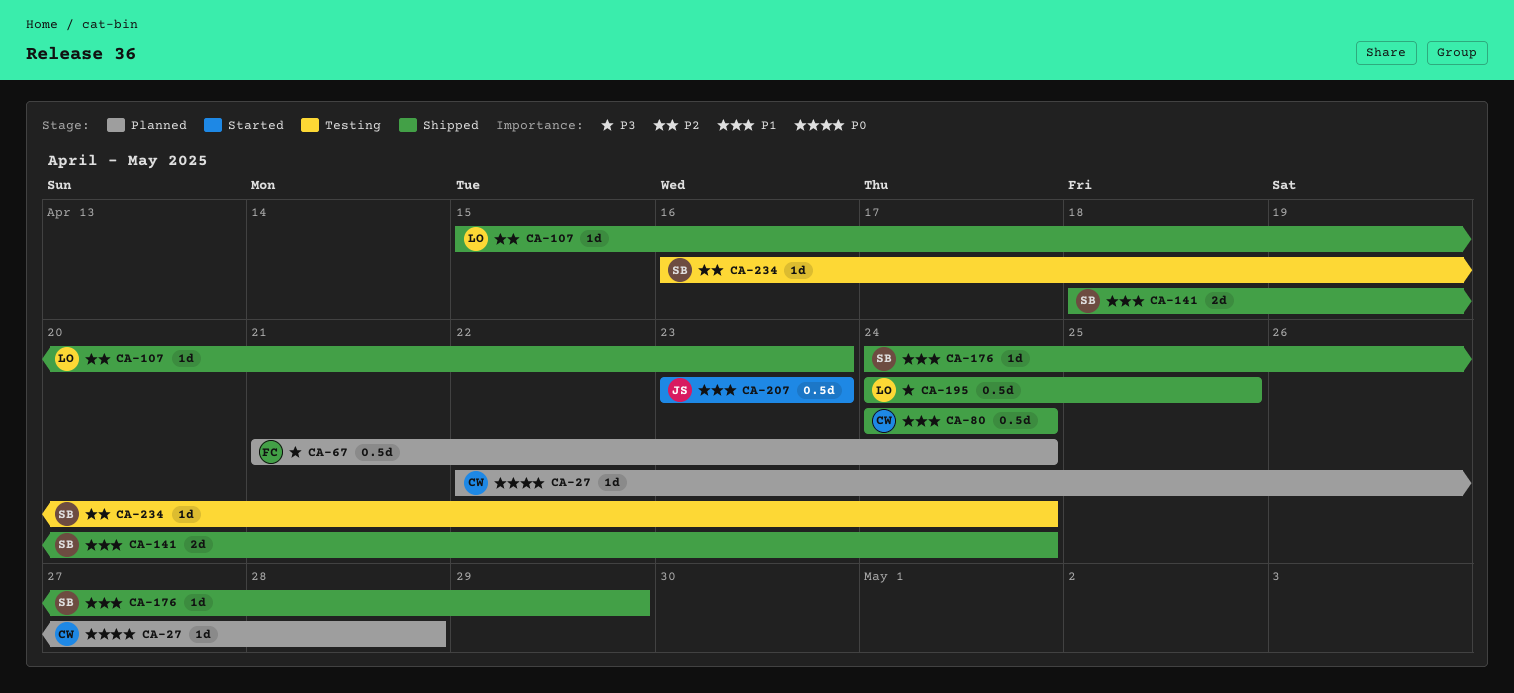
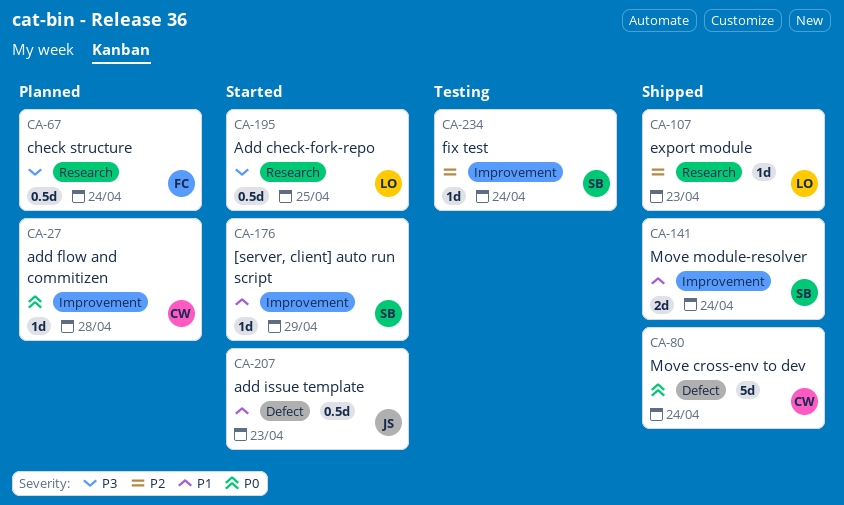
CA-80, priority: P1 -> P0
CA-80, estimate: 0.5d -> 5d
CA-176, status: Shipped -> Started
CA-195, status: Shipped -> Started

